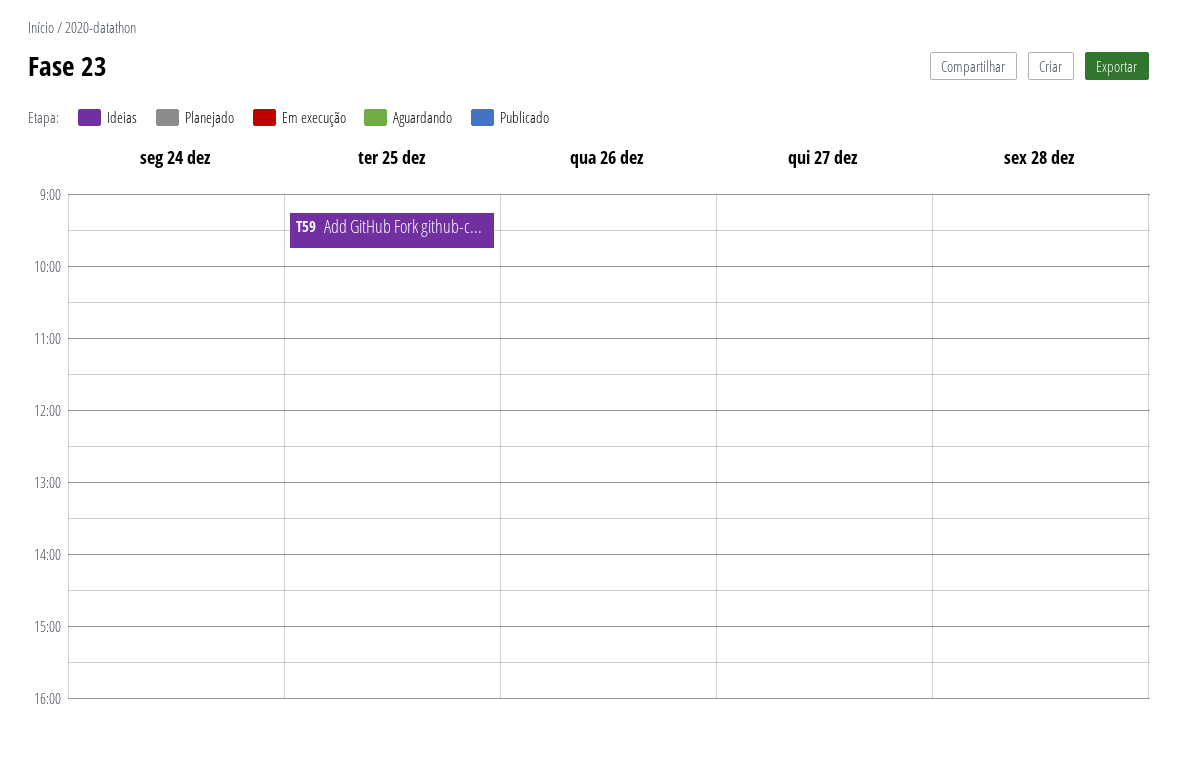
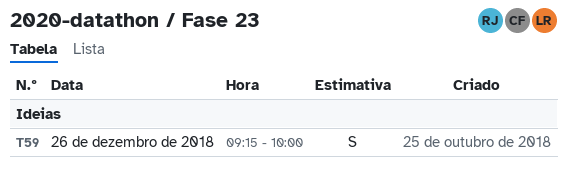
T59, day: Dec 25 -> Dec 26
T59, ends: 09:45 -> 10:00

